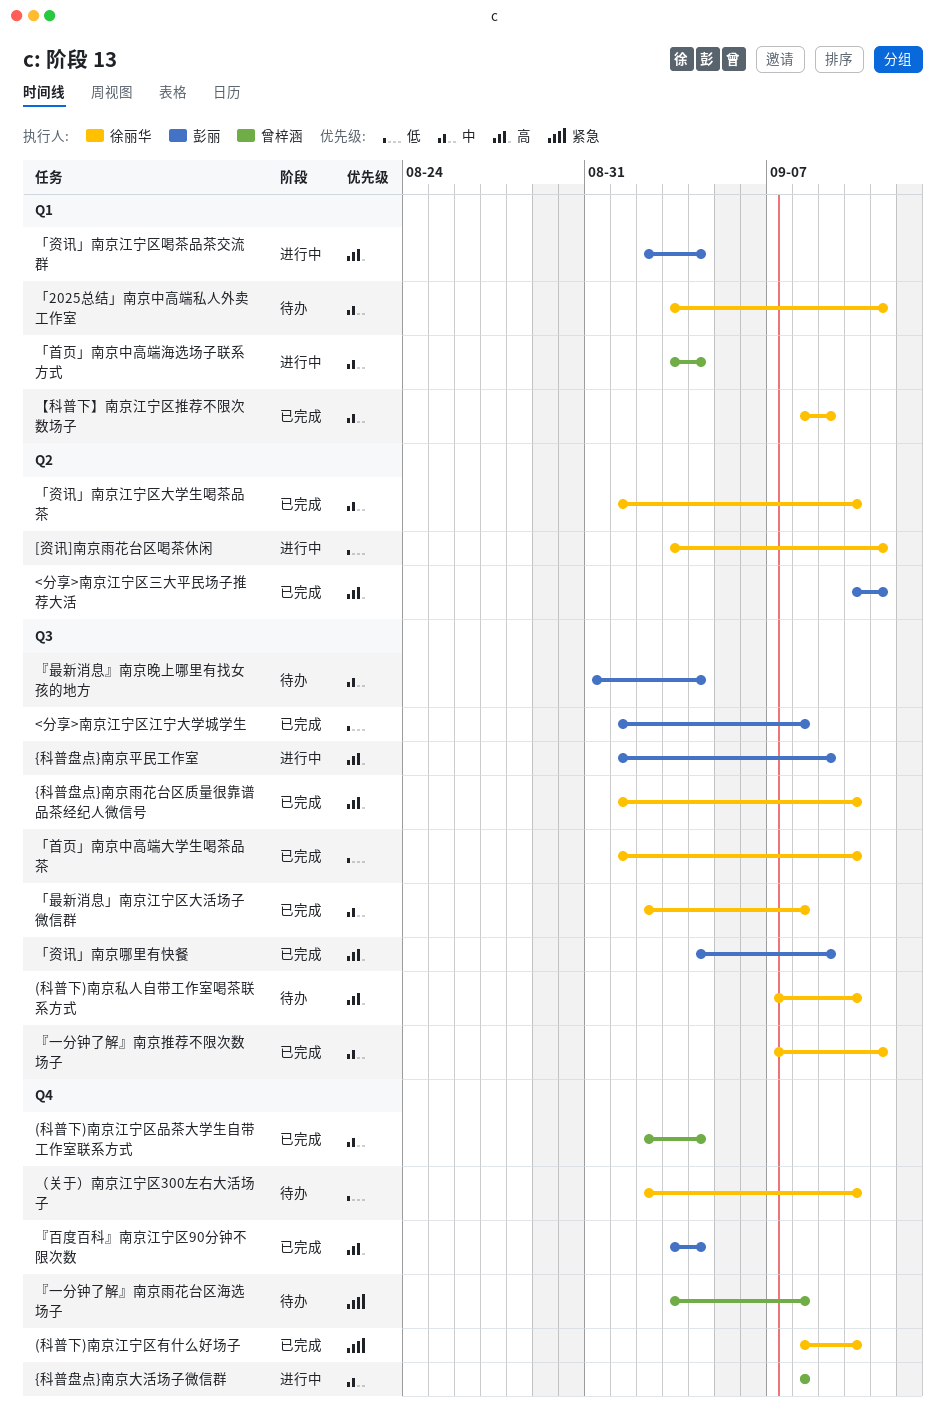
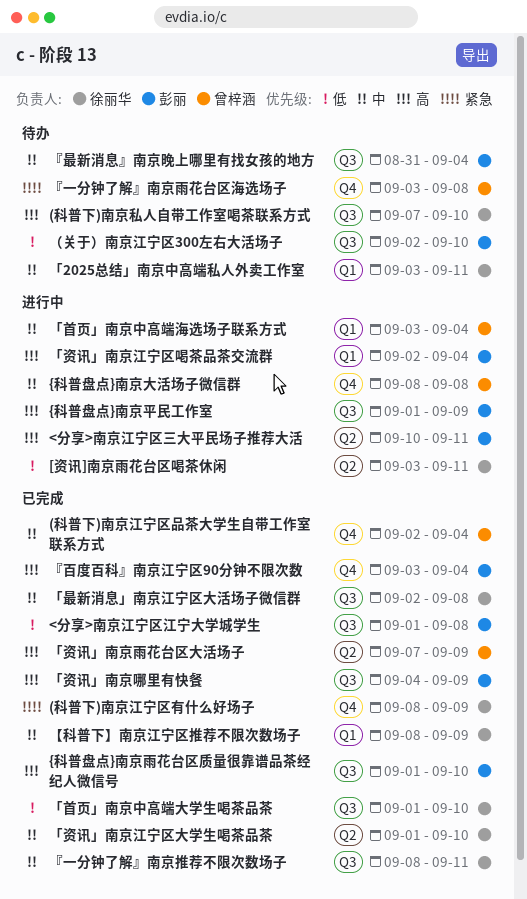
(科普下)南京江宁区有什么好场子, due: Sep 10 -> Sep 9
<分享>南京江宁区三大平民场子推荐大活, status: 已完成 -> 进行中
{科普盘点}南京雨花台区质量很靠谱品茶经纪人微信号, owner: 徐丽华 -> 彭丽
「资讯」南京雨花台区大活场子: none -> present
『一分钟了解』南京推荐不限次数场子, start: Sep 7 -> Sep 8
（关于）南京江宁区300左右大活场子, owner: 徐丽华 -> 彭丽
（关于）南京江宁区300左右大活场子, label: Q4 -> Q3

